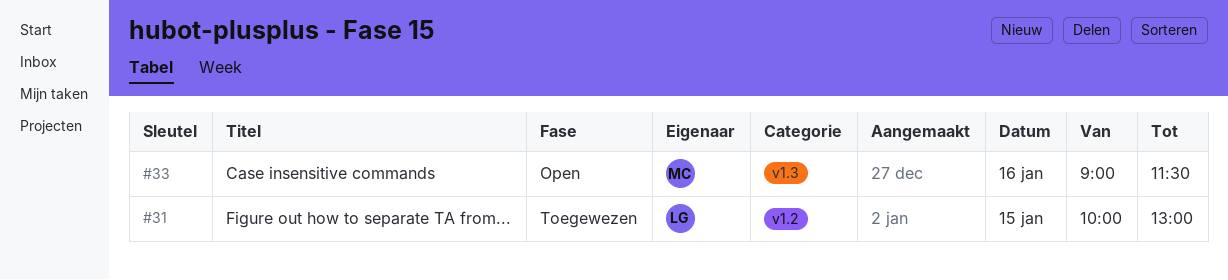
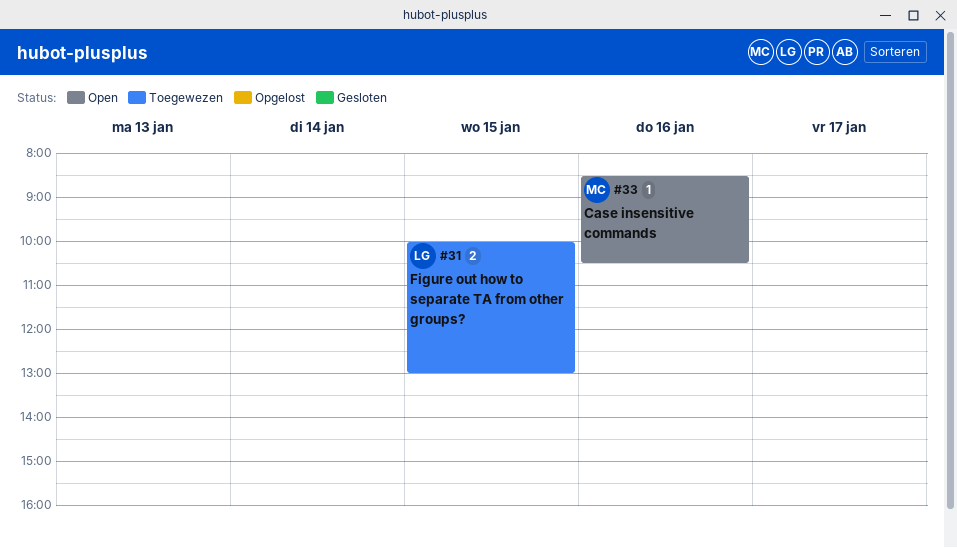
#33, begins: 09:00 -> 08:30
#33, ends: 11:30 -> 10:30

